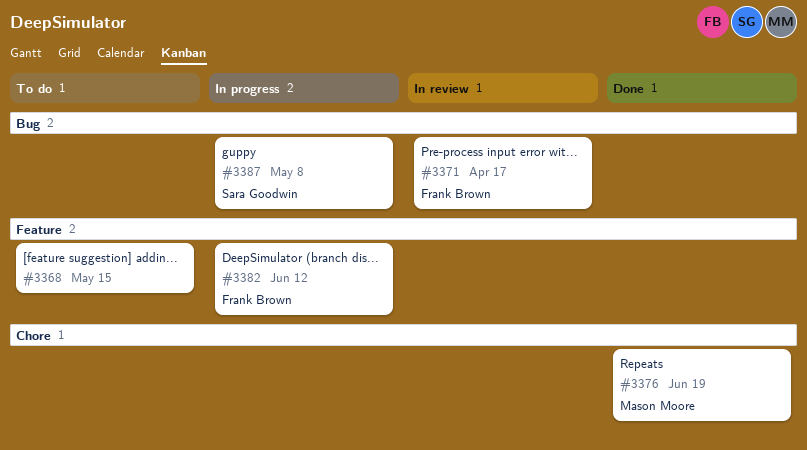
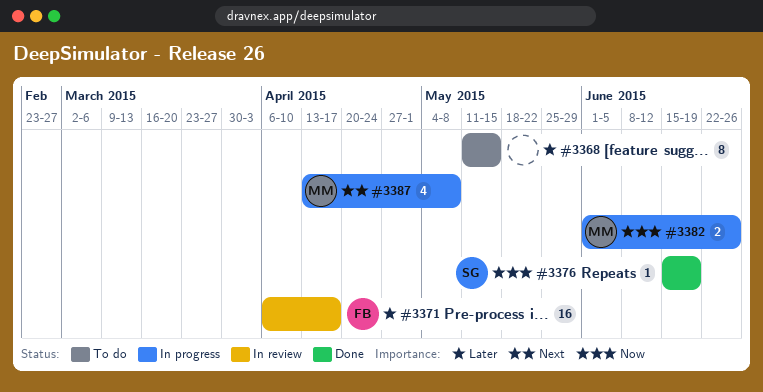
#3376, owner: Mason Moore -> Sara Goodwin
#3382, owner: Frank Brown -> Mason Moore
#3382, due: Jun 12 -> Jun 26
#3387, owner: Sara Goodwin -> Mason Moore

